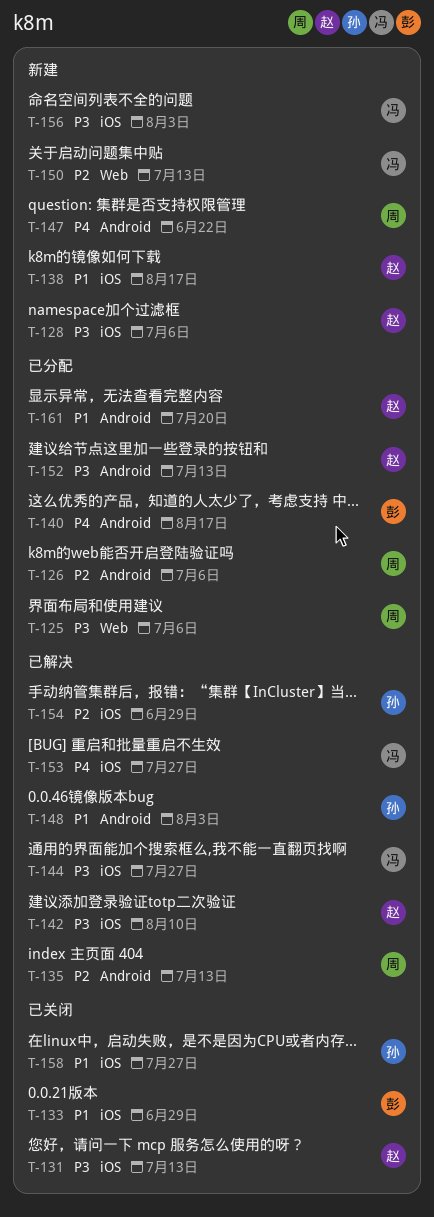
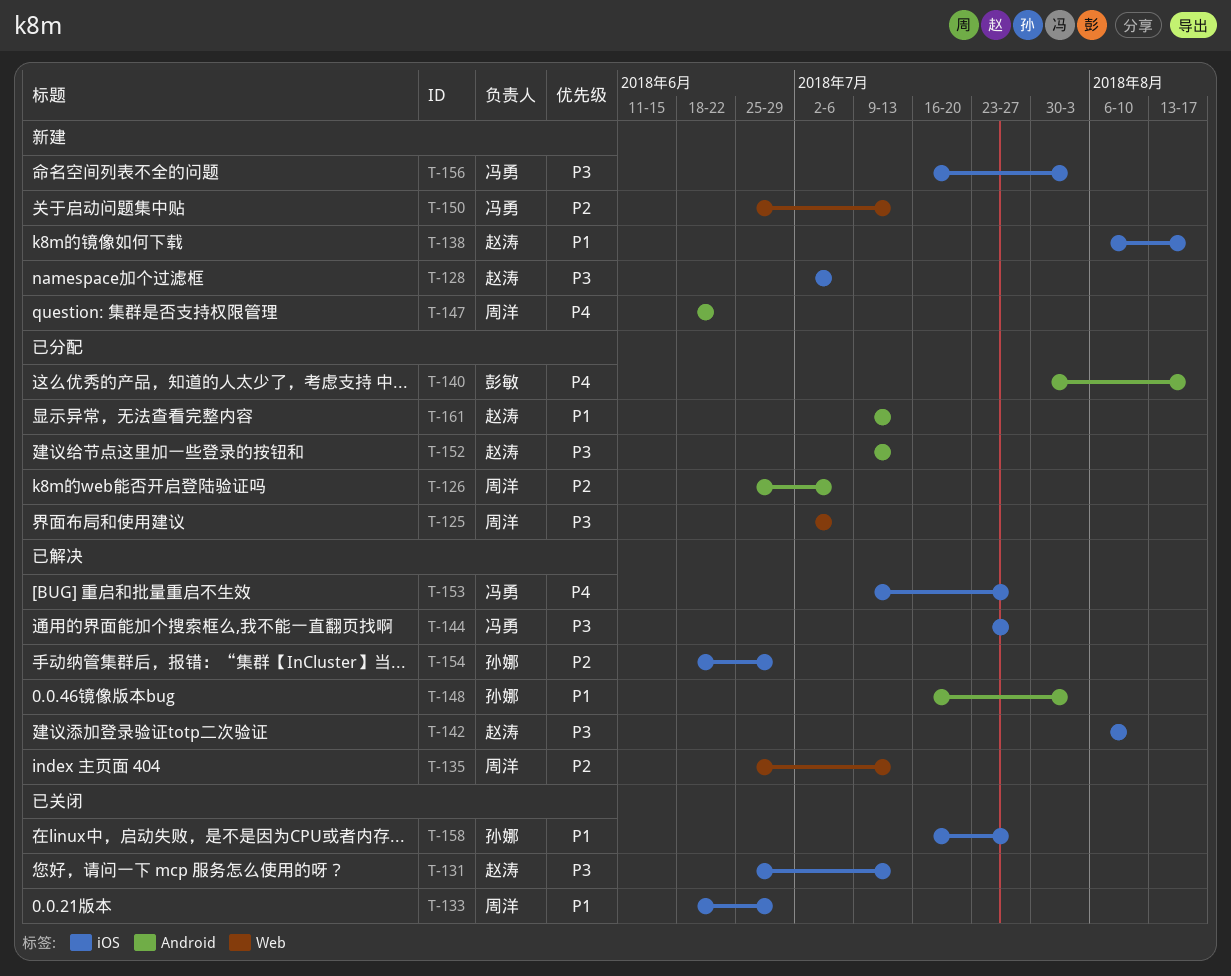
T-133, owner: 彭敏 -> 周洋
T-135, label: Android -> Web
T-161, due: Jul 20 -> Jul 13

